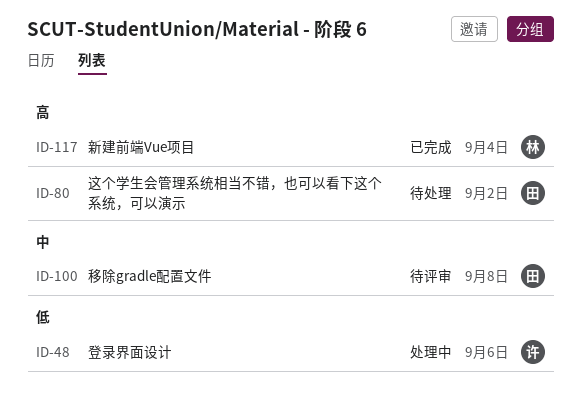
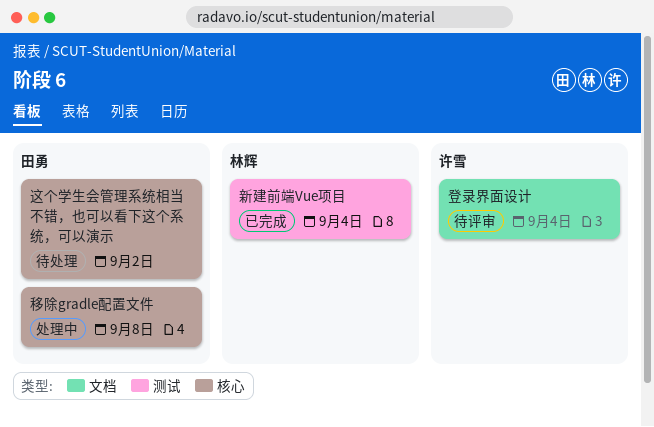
登录界面设计, status: 处理中 -> 待评审
登录界面设计, due: Sep 6 -> Sep 4
移除gradle配置文件, status: 待评审 -> 处理中

